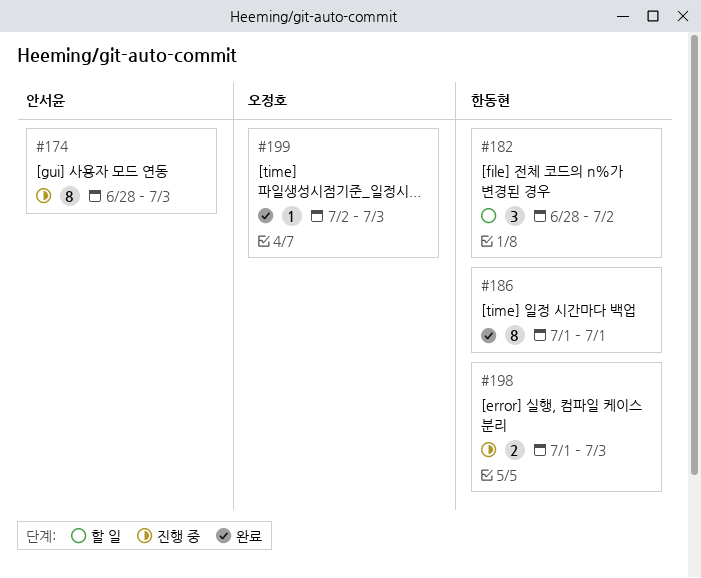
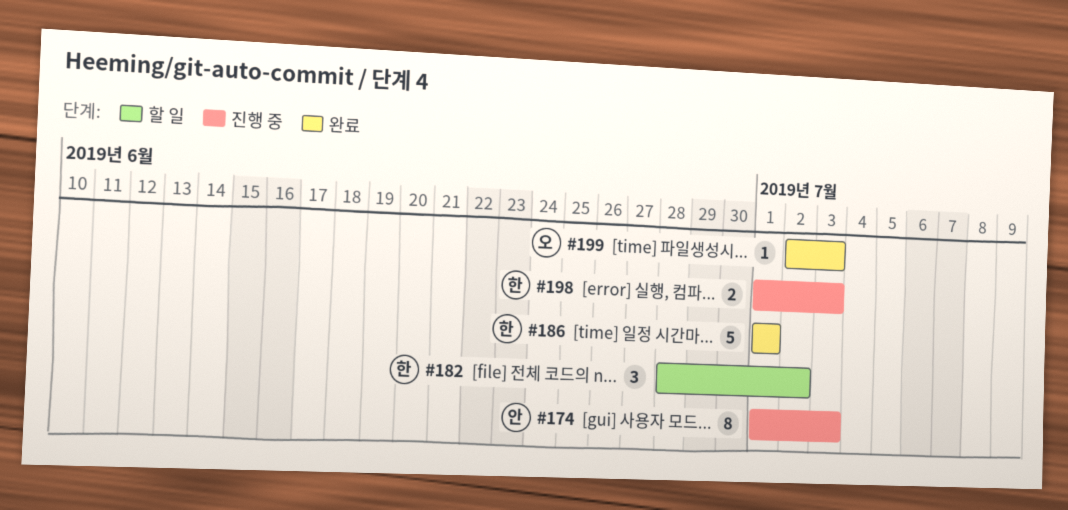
#174, start: Jun 28 -> Jul 1
#186, estimate: 8 -> 5

